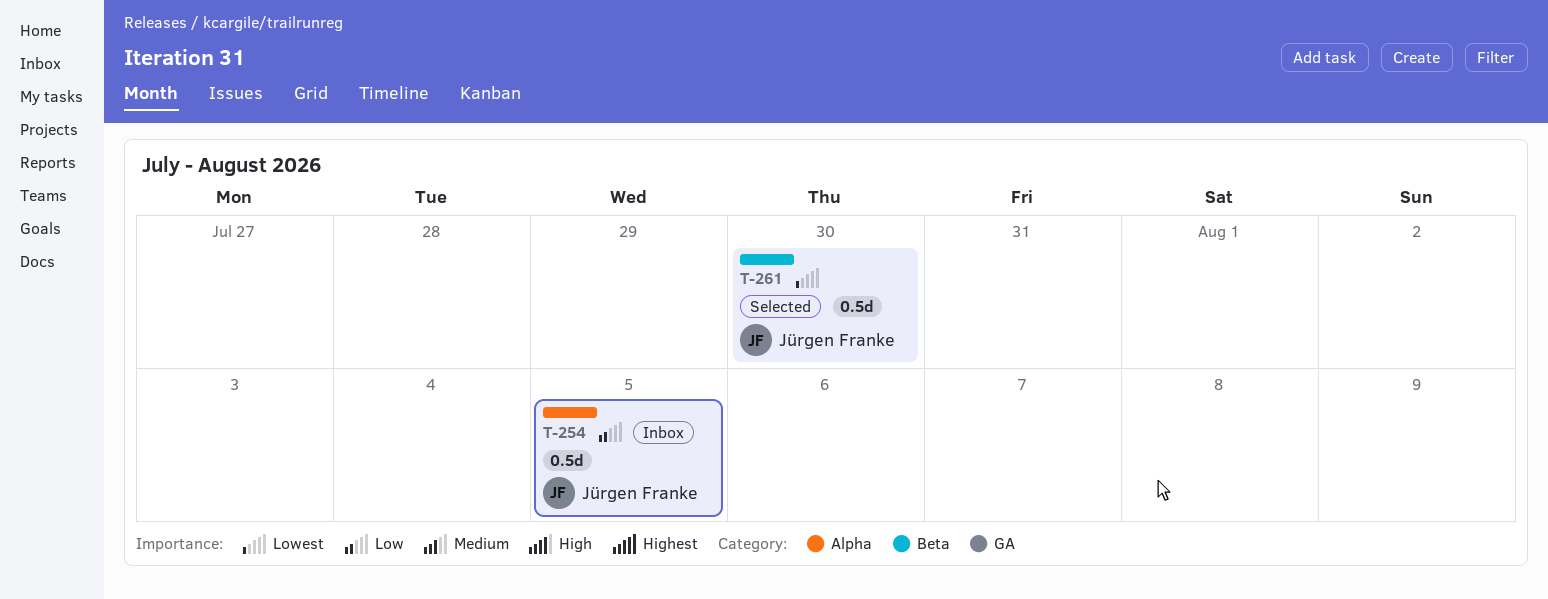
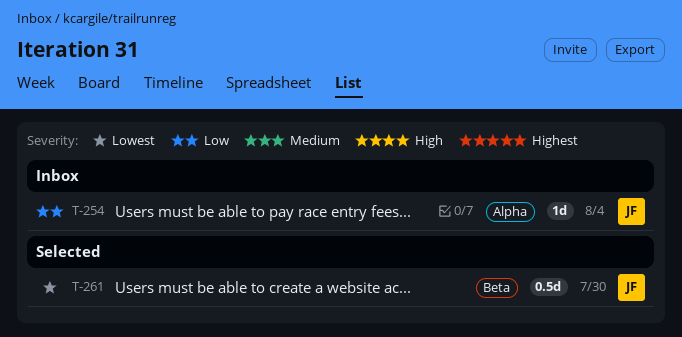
T-254, estimate: 0.5d -> 1d
T-254, due: Aug 5 -> Aug 4

